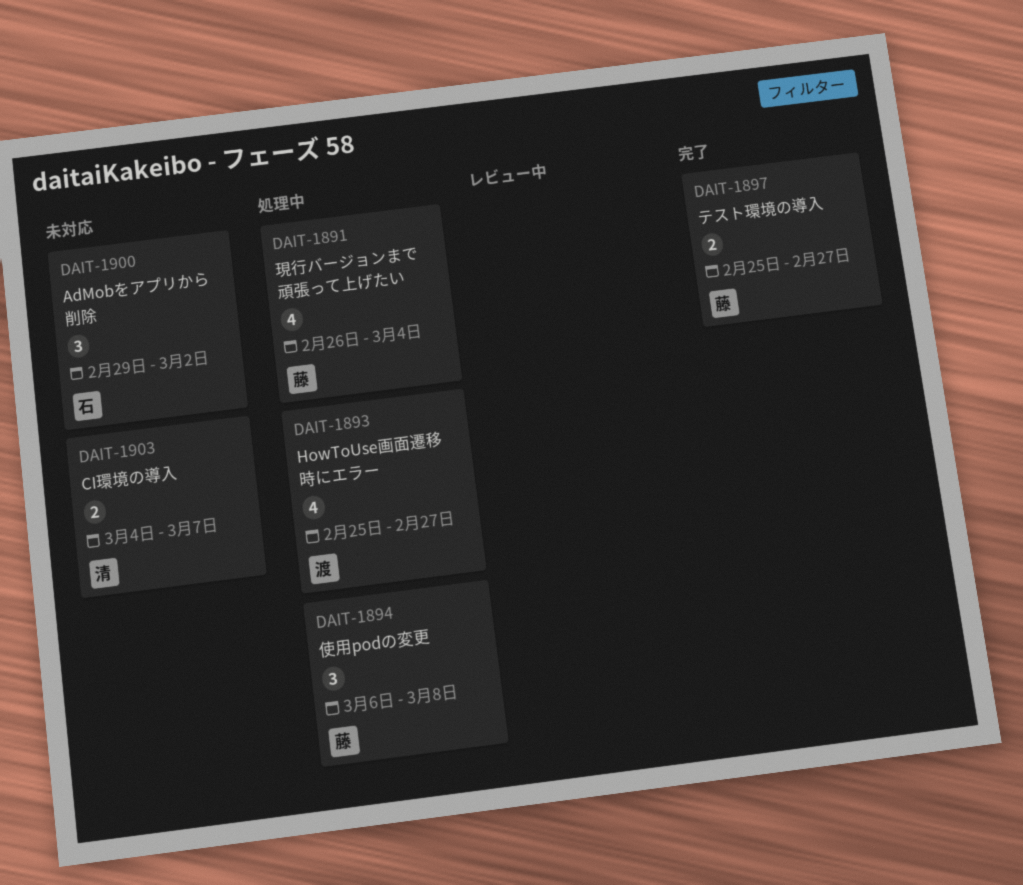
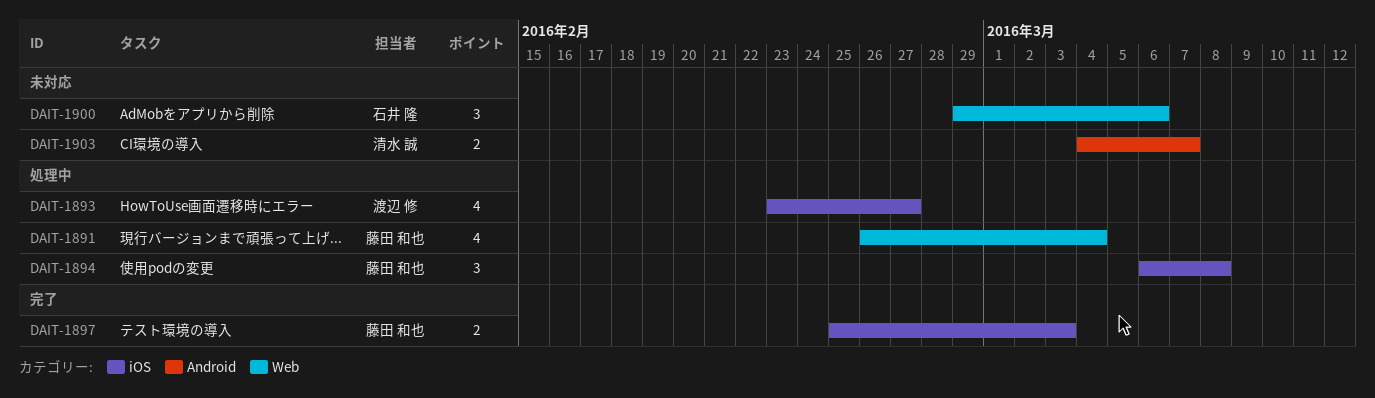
DAIT-1893, start: Feb 25 -> Feb 23
DAIT-1897, due: Feb 27 -> Mar 3
DAIT-1900, due: Mar 2 -> Mar 6

